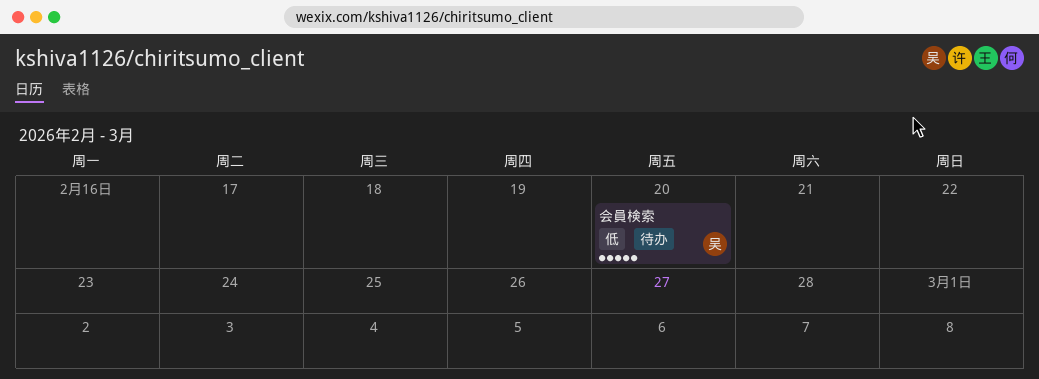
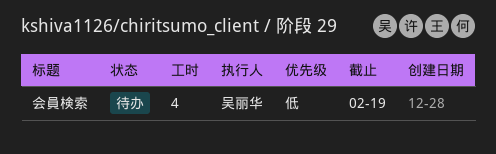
会員検索, estimate: 5 -> 4
会員検索, due: Feb 20 -> Feb 19

